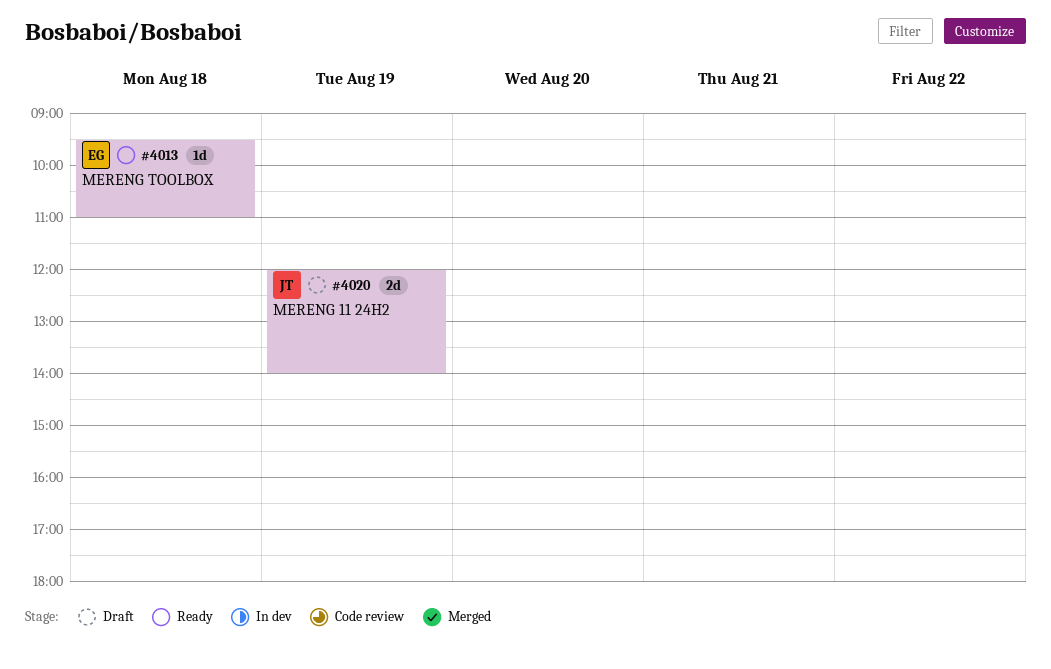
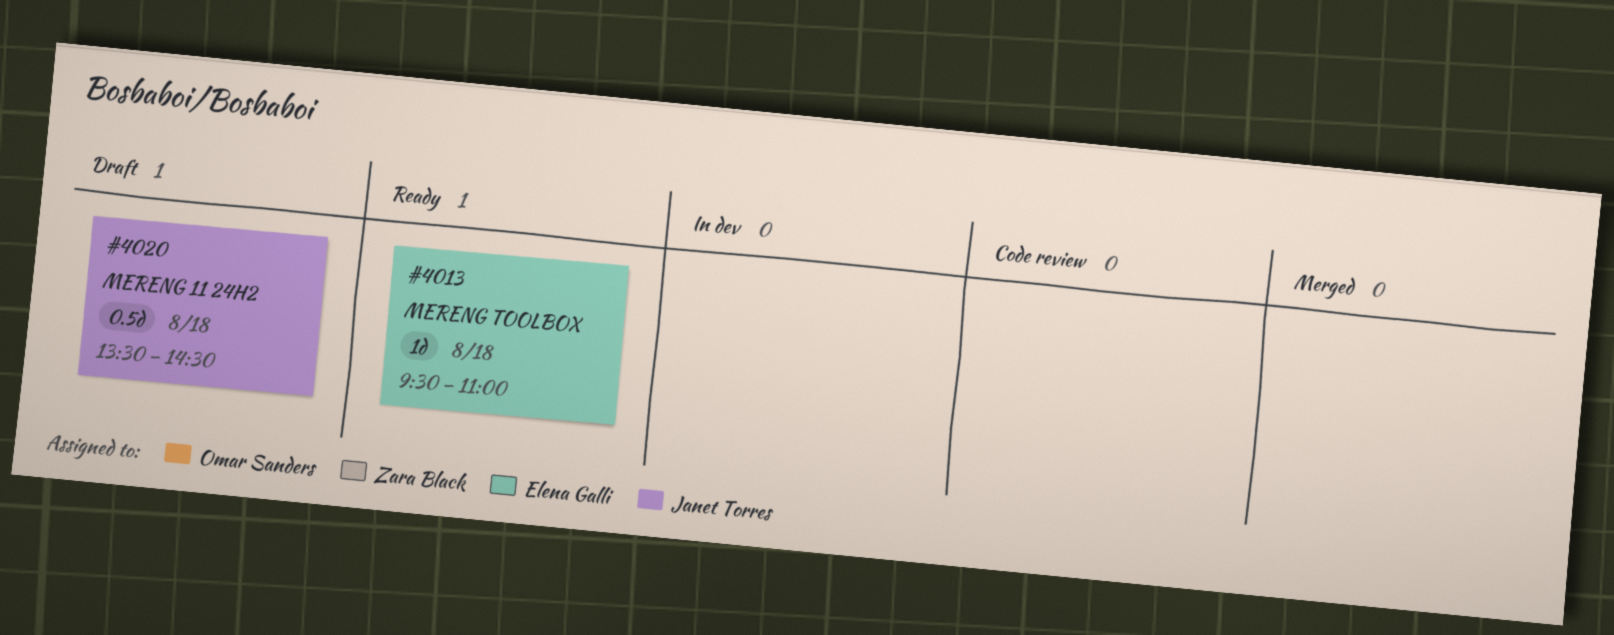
#4020, estimate: 2d -> 0.5d
#4020, day: Aug 19 -> Aug 18
#4020, begins: 12:00 -> 13:30
#4020, ends: 14:00 -> 14:30

